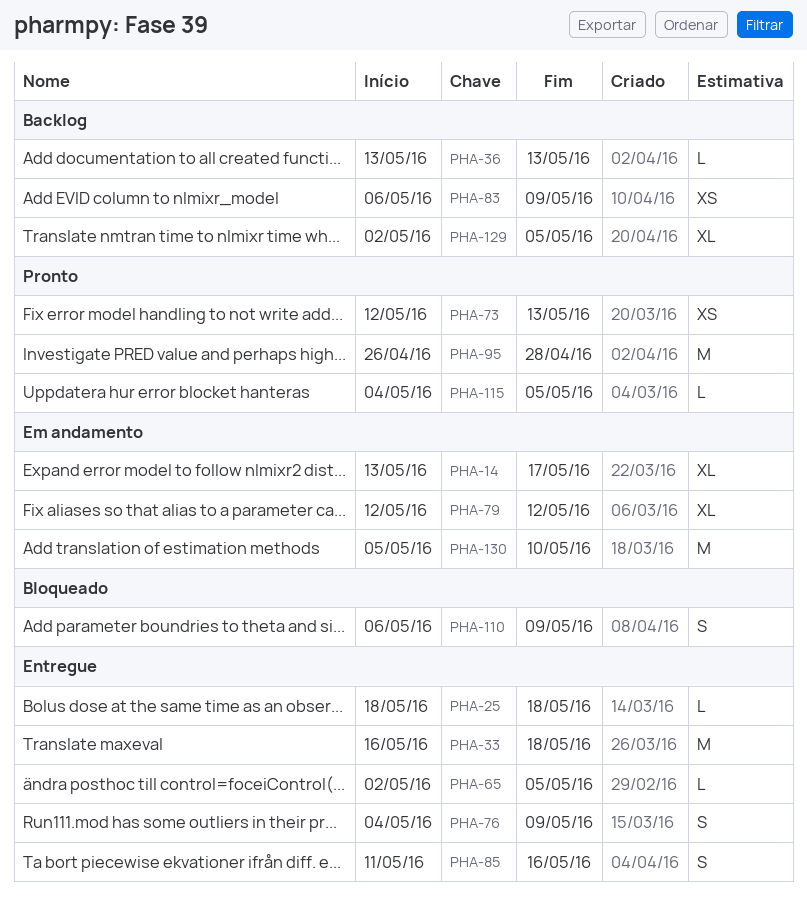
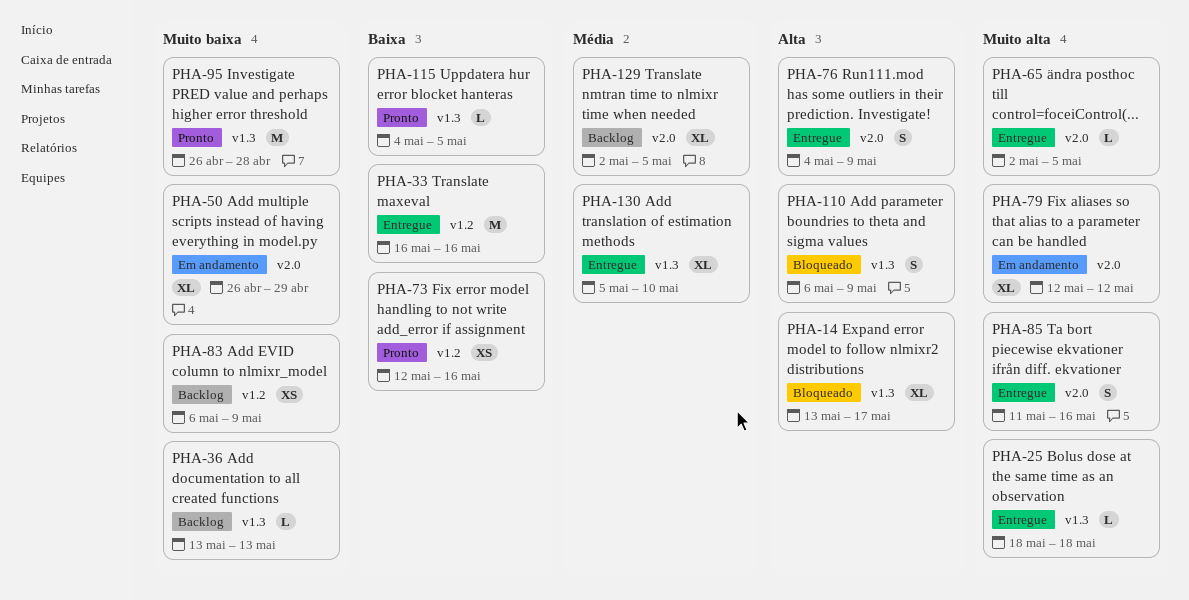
PHA-14, status: Em andamento -> Bloqueado
PHA-33, due: May 18 -> May 16
PHA-50: none -> present
PHA-73, due: May 13 -> May 16
PHA-130, status: Em andamento -> Entregue
PHA-130, estimate: M -> XL

